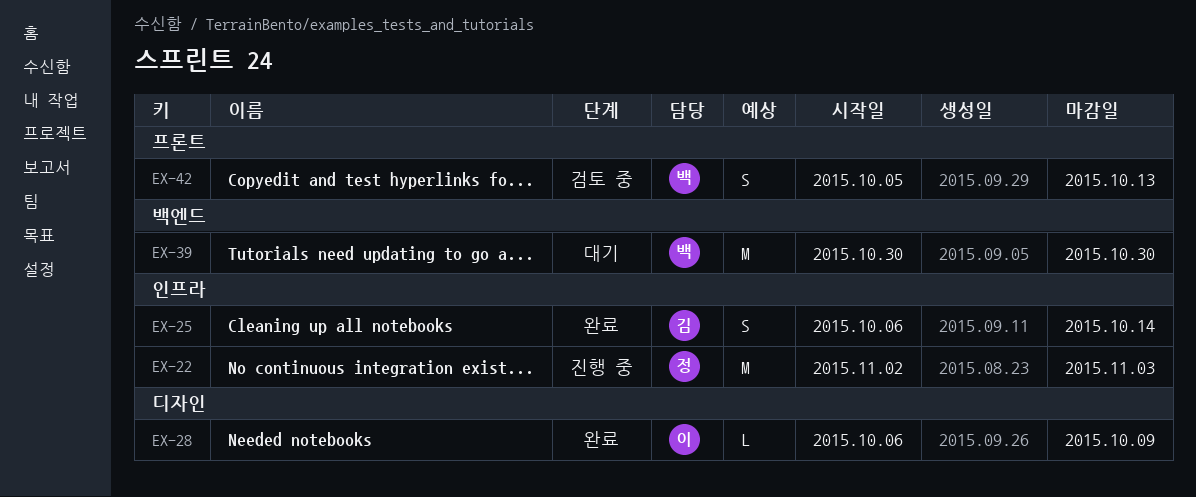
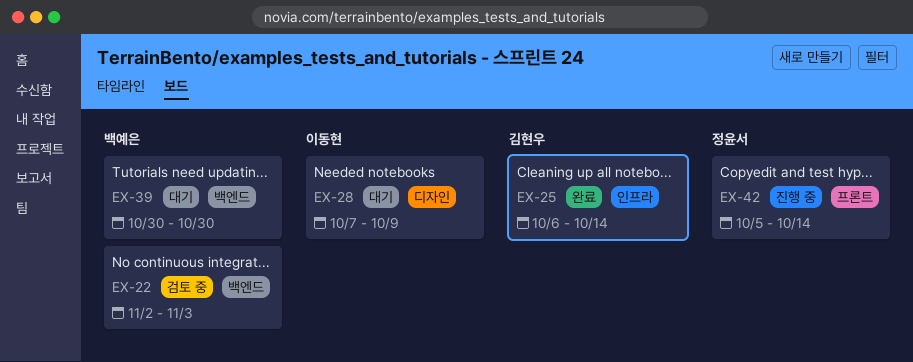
EX-22, status: 진행 중 -> 검토 중
EX-22, owner: 정윤서 -> 백예은
EX-22, label: 인프라 -> 백엔드
EX-28, status: 완료 -> 대기
EX-28, start: Oct 6 -> Oct 7
EX-42, status: 검토 중 -> 진행 중
EX-42, owner: 백예은 -> 정윤서
EX-42, due: Oct 13 -> Oct 14

